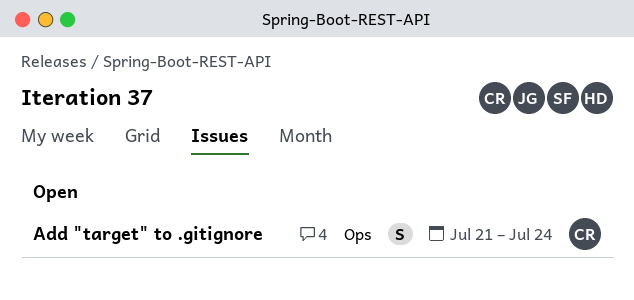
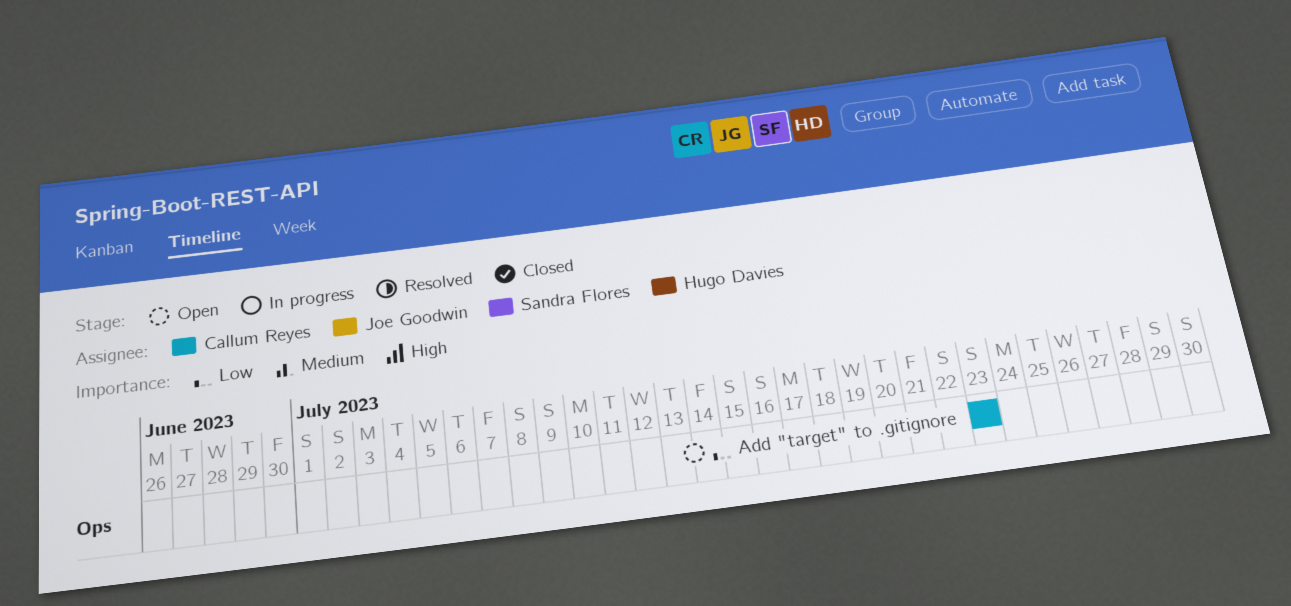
Add "target" to .gitignore, start: Jul 21 -> Jul 23
Add "target" to .gitignore, due: Jul 24 -> Jul 23

